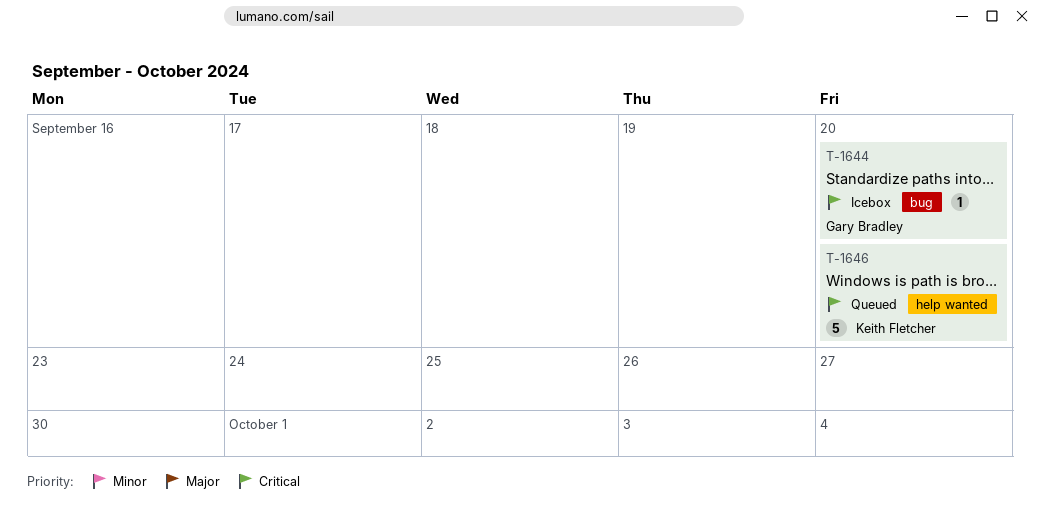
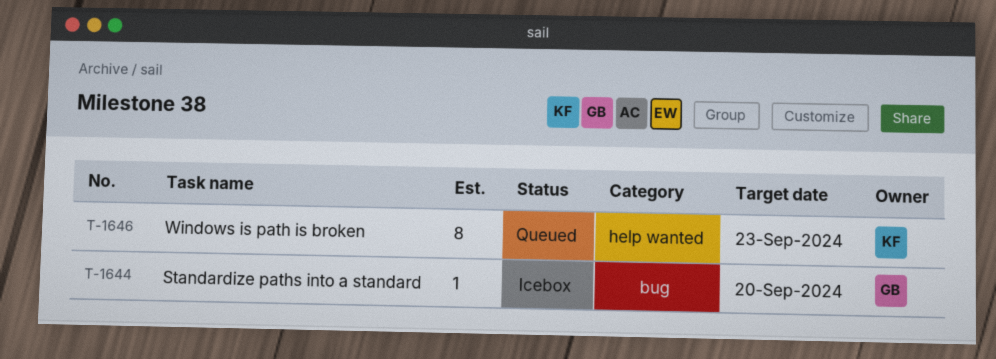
T-1646, estimate: 5 -> 8
T-1646, due: Sep 20 -> Sep 23

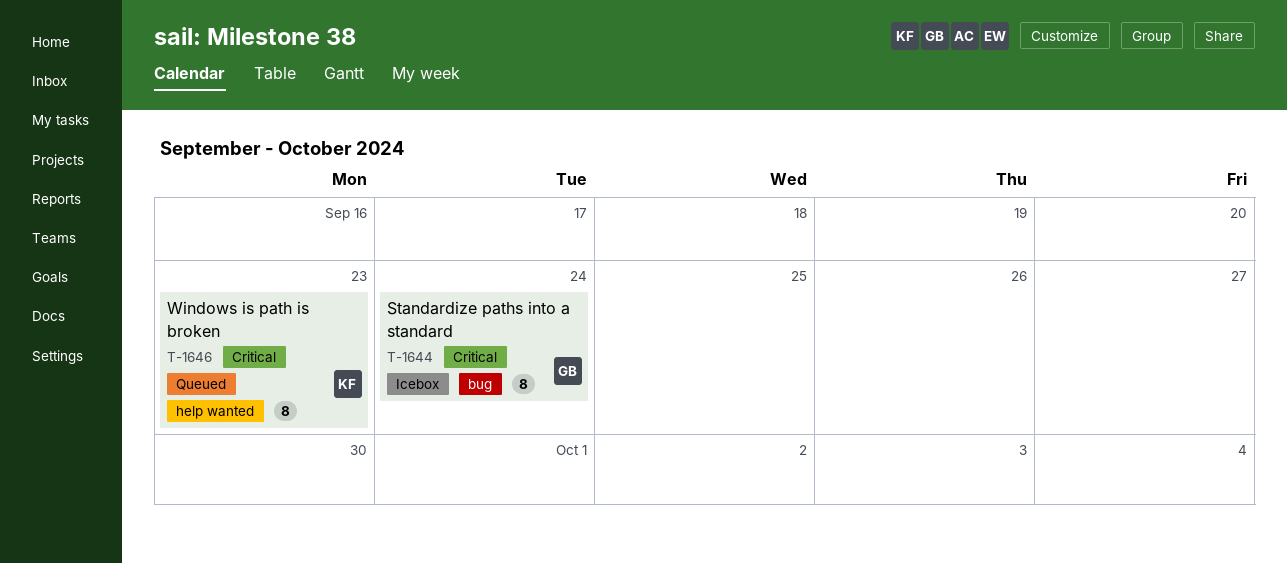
T-1644, estimate: 1 -> 8
T-1644, due: Sep 20 -> Sep 24

